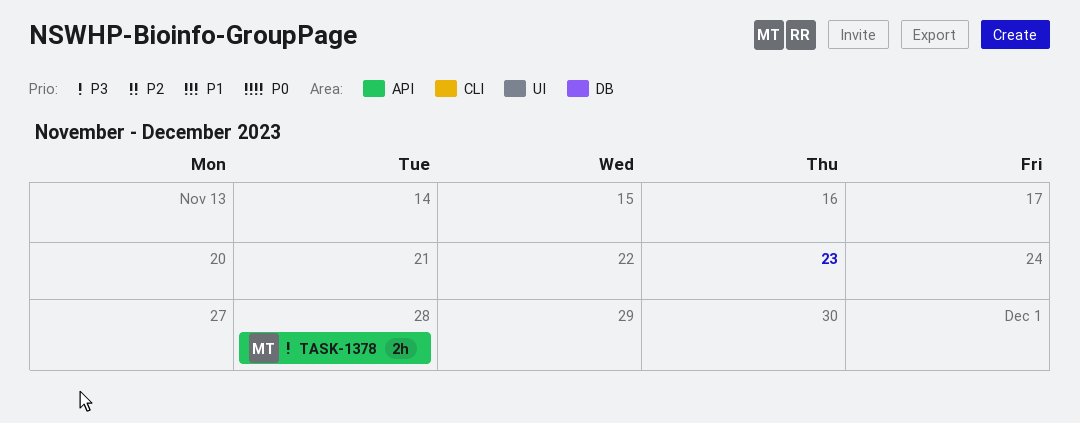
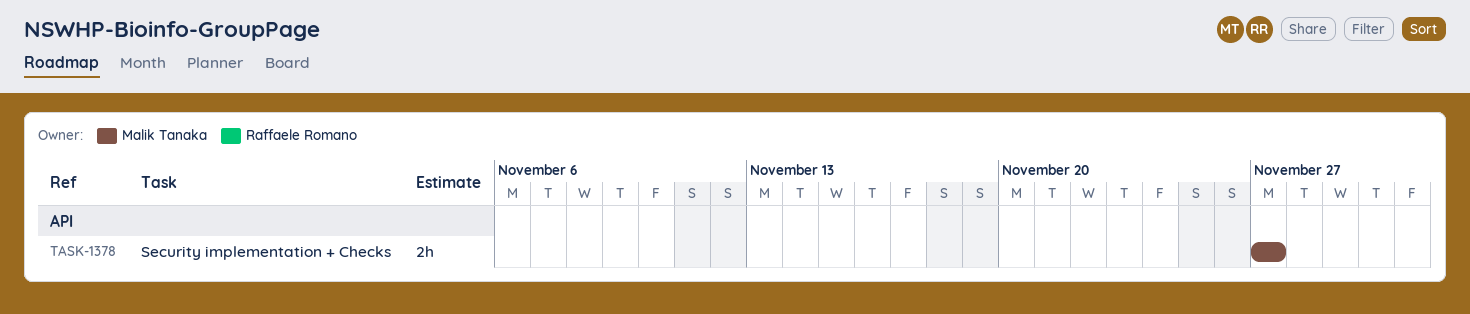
TASK-1378, start: Nov 28 -> Nov 27
TASK-1378, due: Nov 28 -> Nov 27

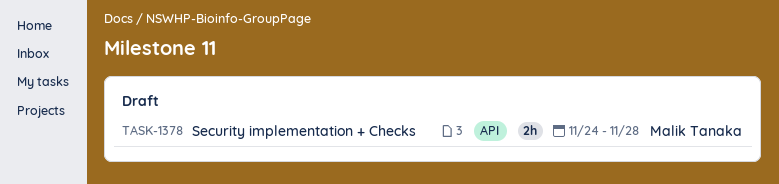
TASK-1378, start: Nov 27 -> Nov 24
TASK-1378, due: Nov 27 -> Nov 28

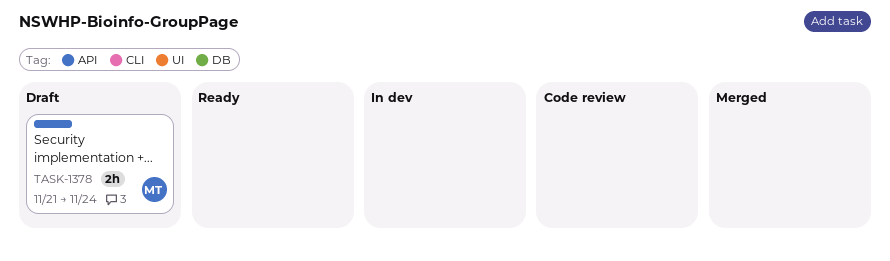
TASK-1378, start: Nov 24 -> Nov 21
TASK-1378, due: Nov 28 -> Nov 24

